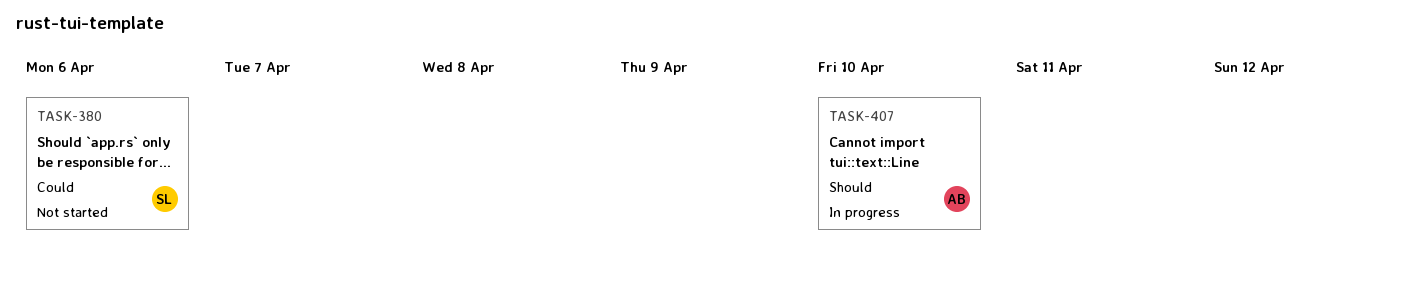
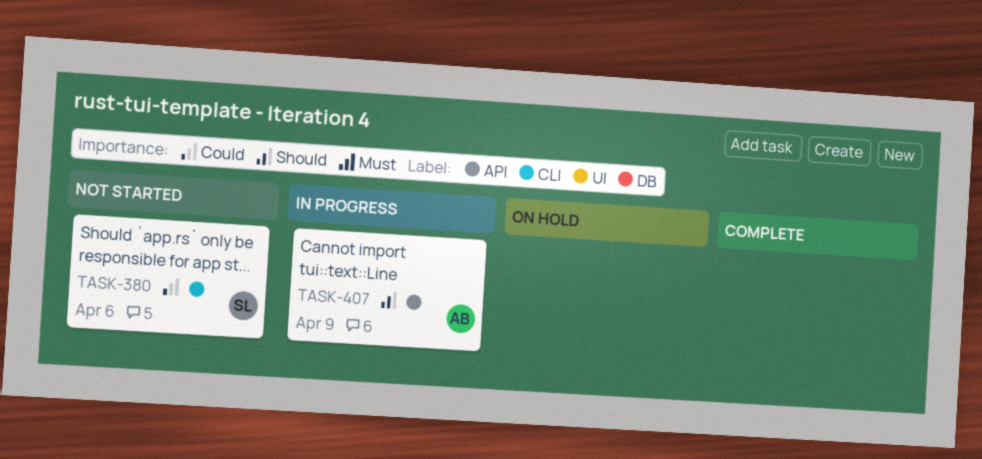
TASK-407, due: Apr 10 -> Apr 9

